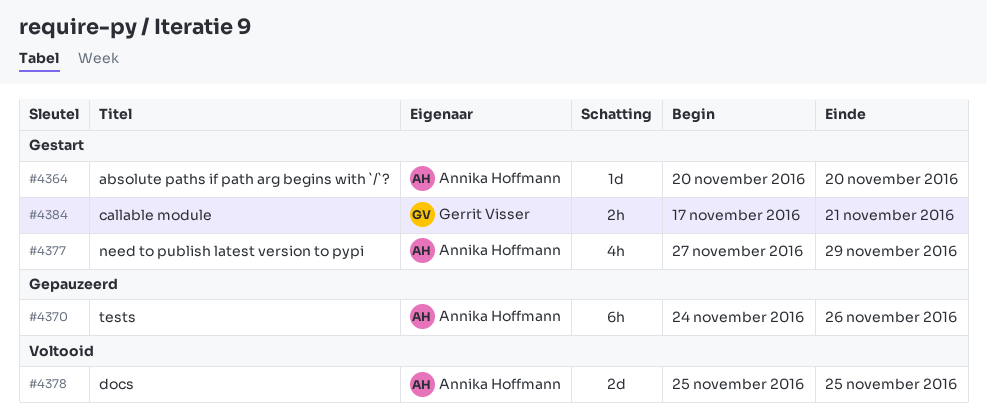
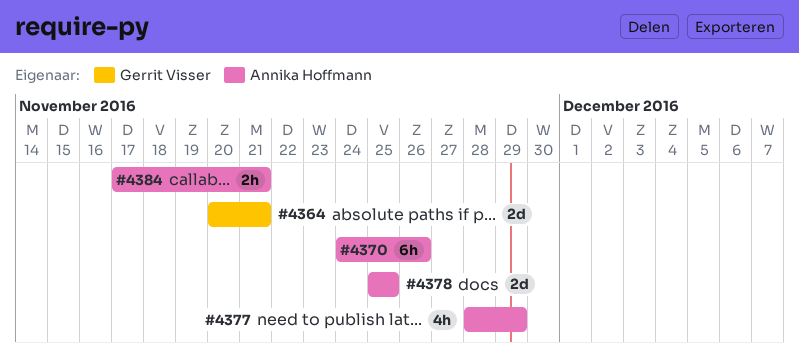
#4364, owner: Annika Hoffmann -> Gerrit Visser
#4364, estimate: 1d -> 2d
#4364, due: Nov 20 -> Nov 21
#4377, start: Nov 27 -> Nov 28
#4384, owner: Gerrit Visser -> Annika Hoffmann

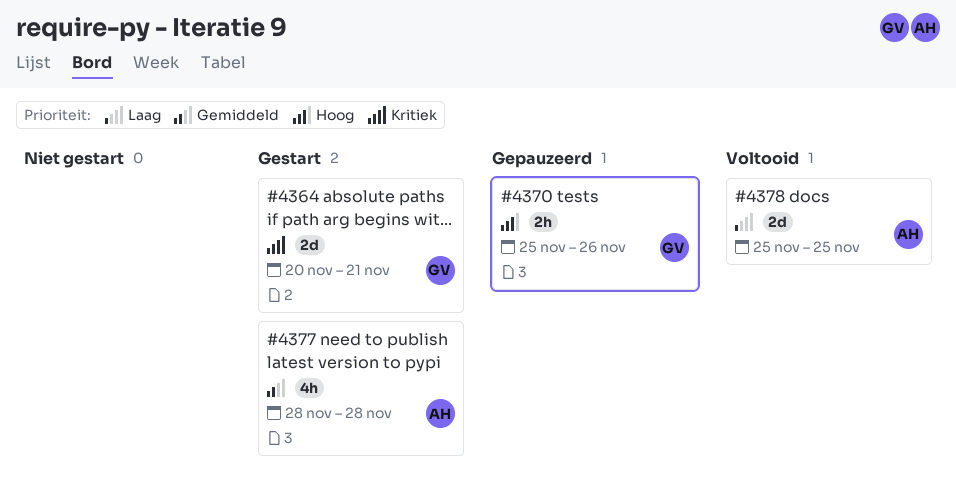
#4370, owner: Annika Hoffmann -> Gerrit Visser
#4370, estimate: 6h -> 2h
#4370, start: Nov 24 -> Nov 25
#4377, due: Nov 29 -> Nov 28
#4384: present -> none

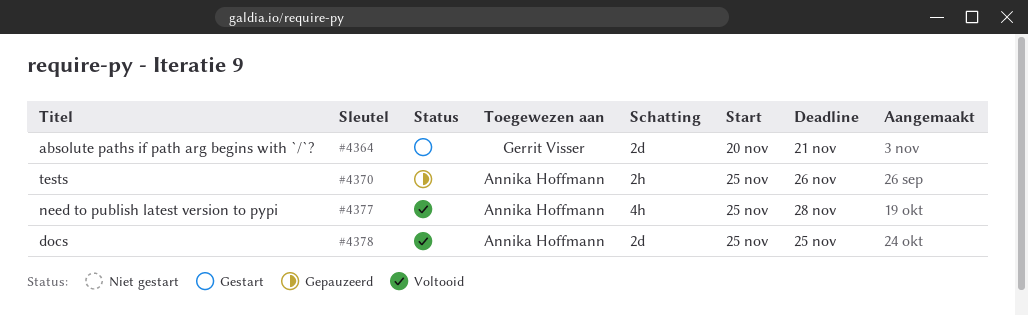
#4370, owner: Gerrit Visser -> Annika Hoffmann
#4377, status: Gestart -> Voltooid
#4377, start: Nov 28 -> Nov 25

